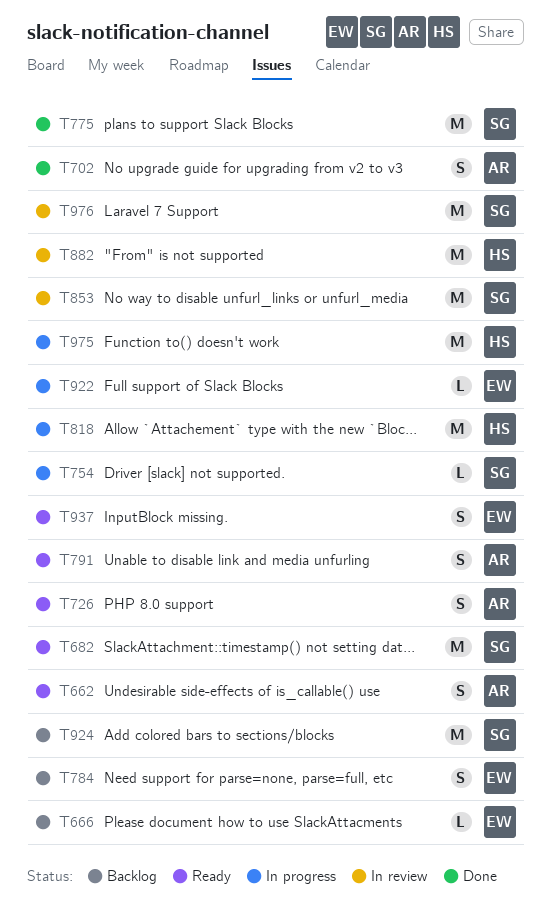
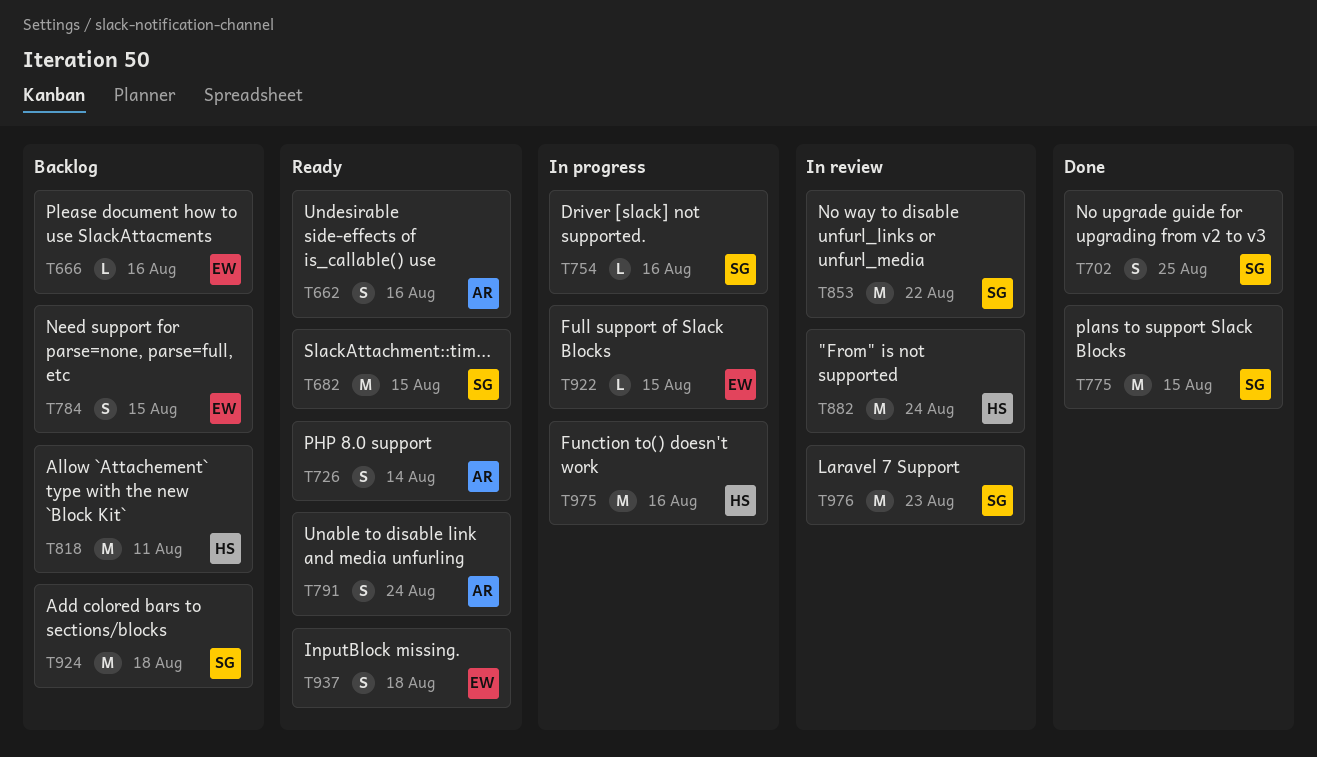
T702, owner: AR -> SG
T818, status: In progress -> Backlog

